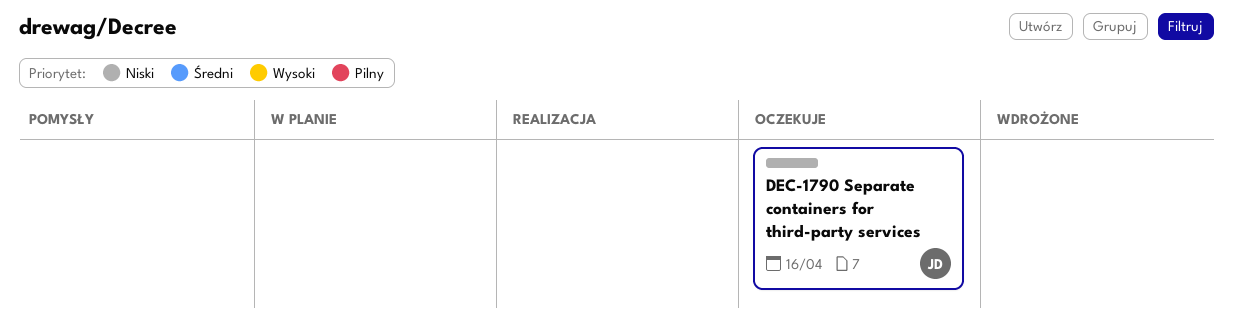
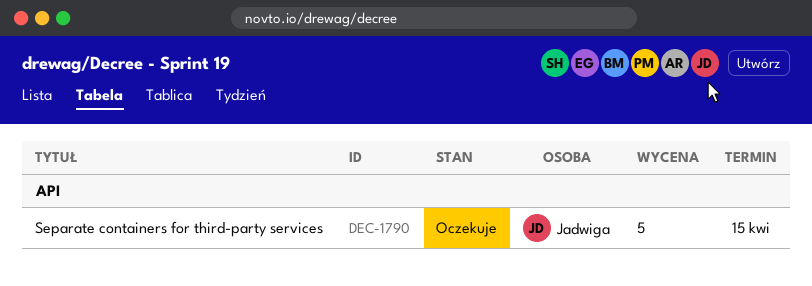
DEC-1790, due: Apr 16 -> Apr 15

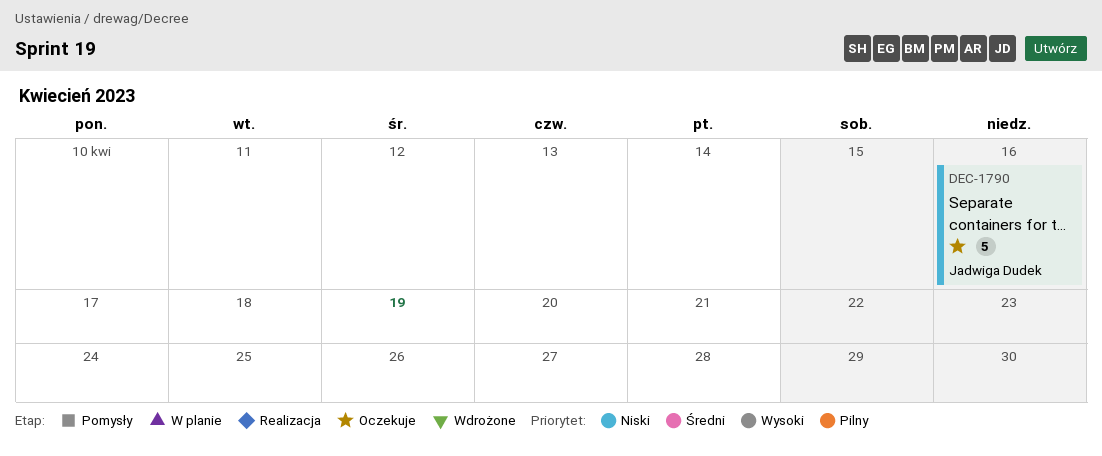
DEC-1790, due: Apr 15 -> Apr 16

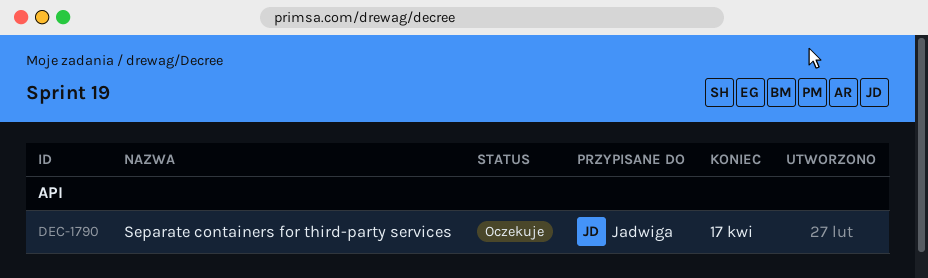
DEC-1790, due: Apr 16 -> Apr 17

